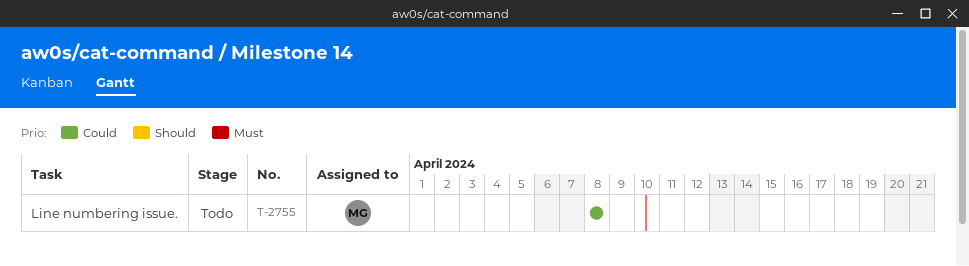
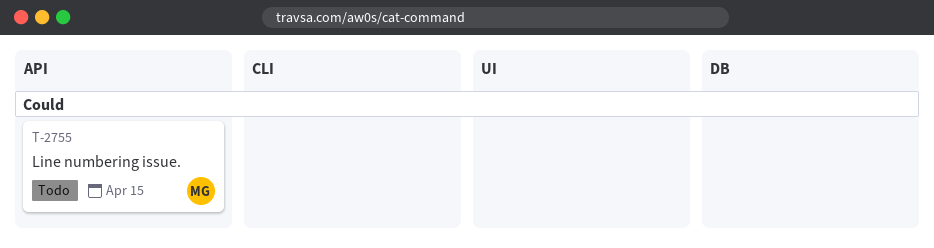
T-2755, due: Apr 8 -> Apr 15

